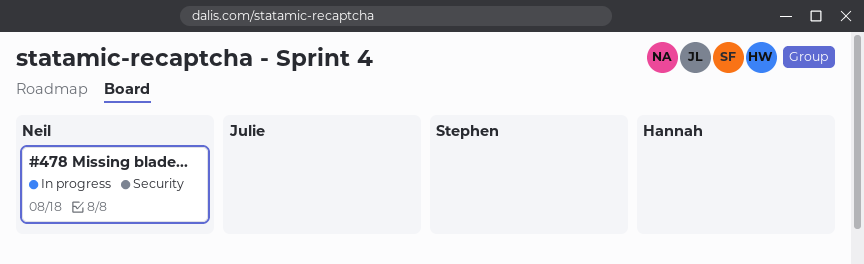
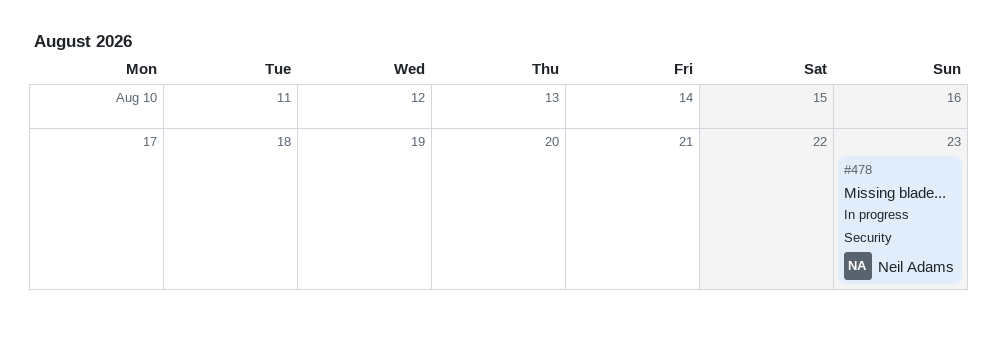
#478, due: Aug 18 -> Aug 23

